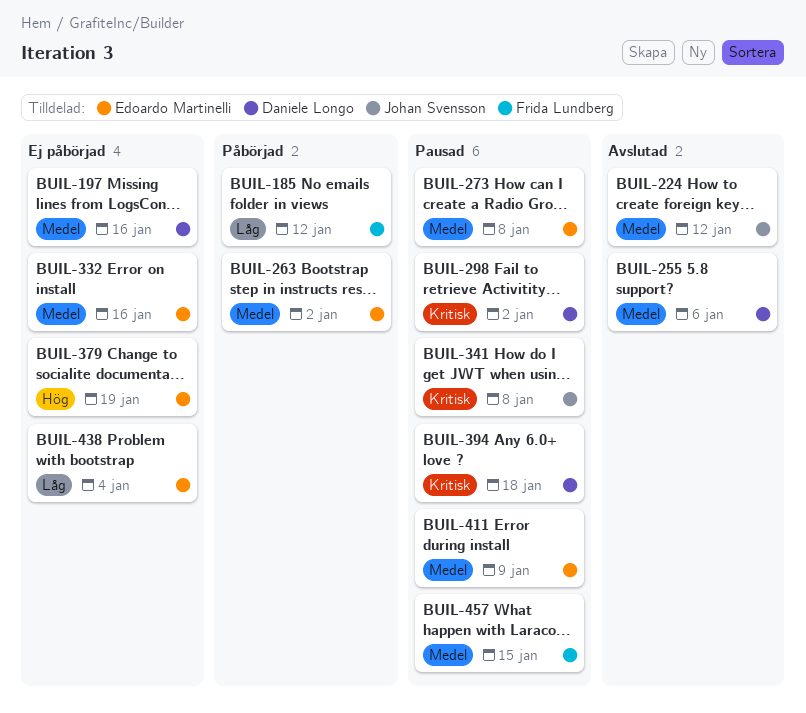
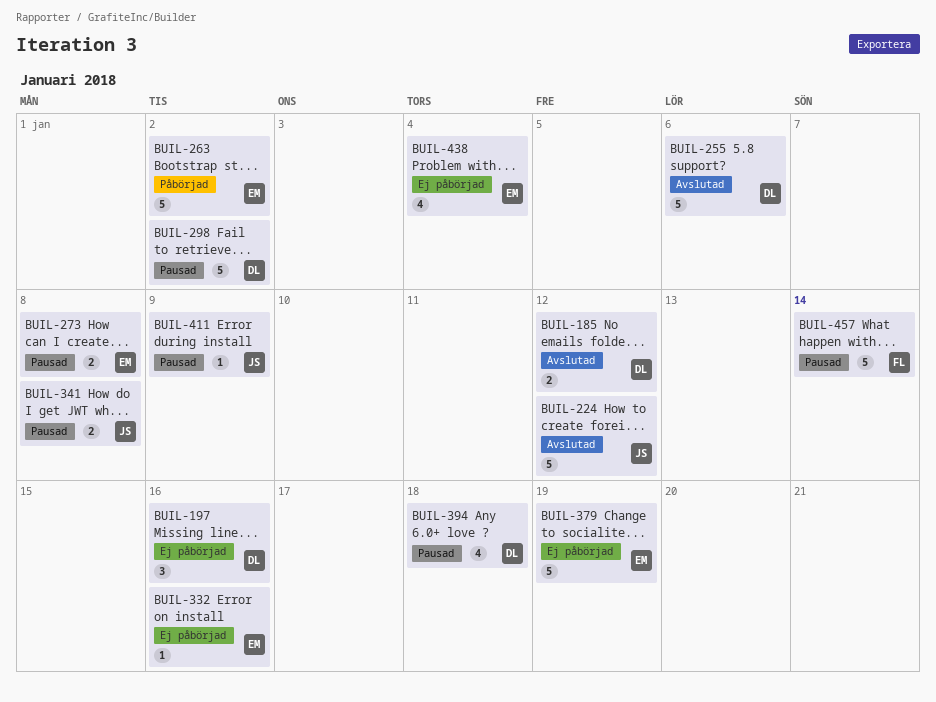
BUIL-185, status: Påbörjad -> Avslutad
BUIL-185, owner: Frida Lundberg -> Daniele Longo
BUIL-411, owner: Edoardo Martinelli -> Johan Svensson
BUIL-457, due: Jan 15 -> Jan 14

